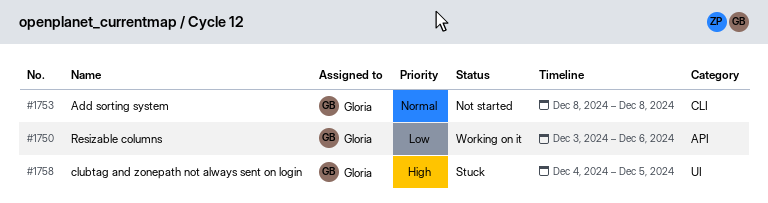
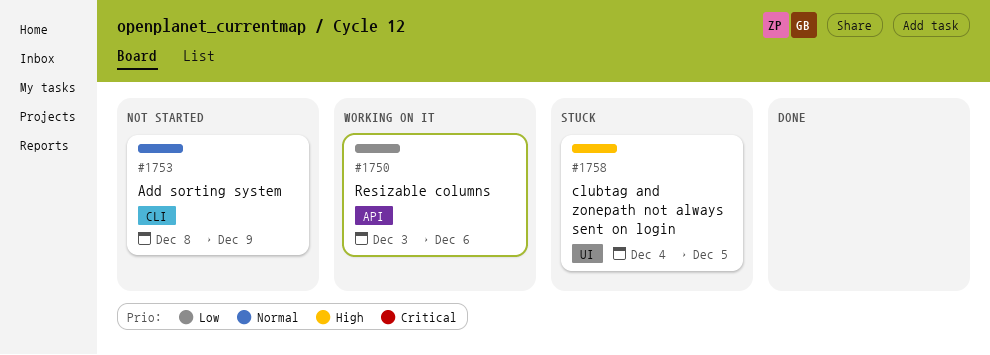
#1753, due: Dec 8 -> Dec 9

